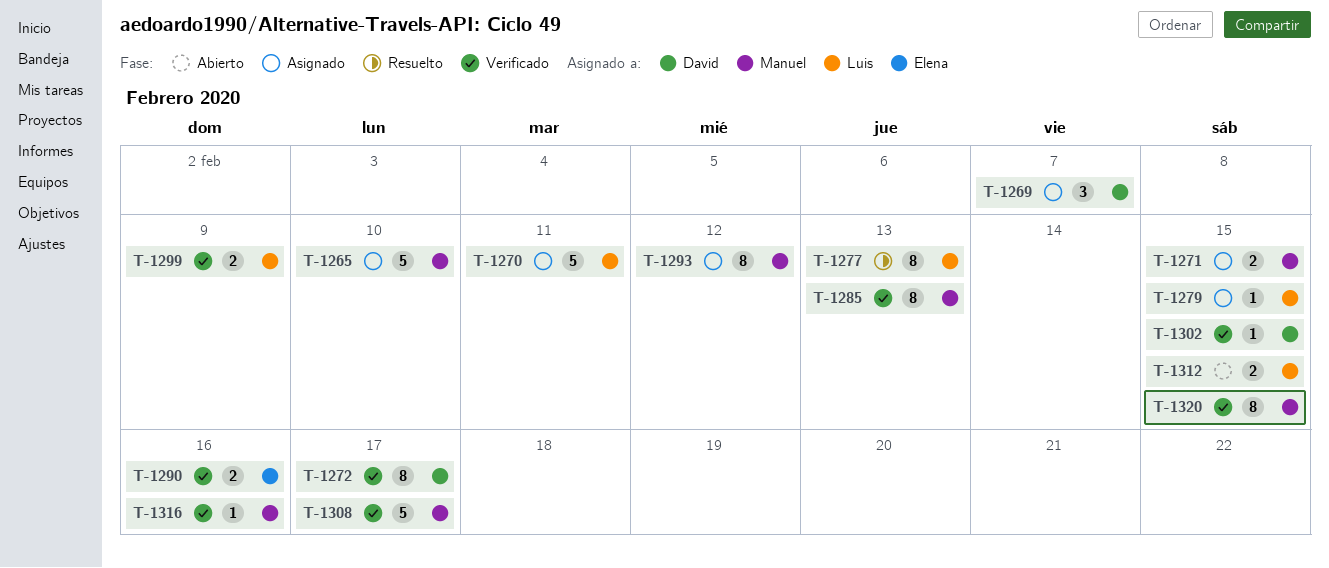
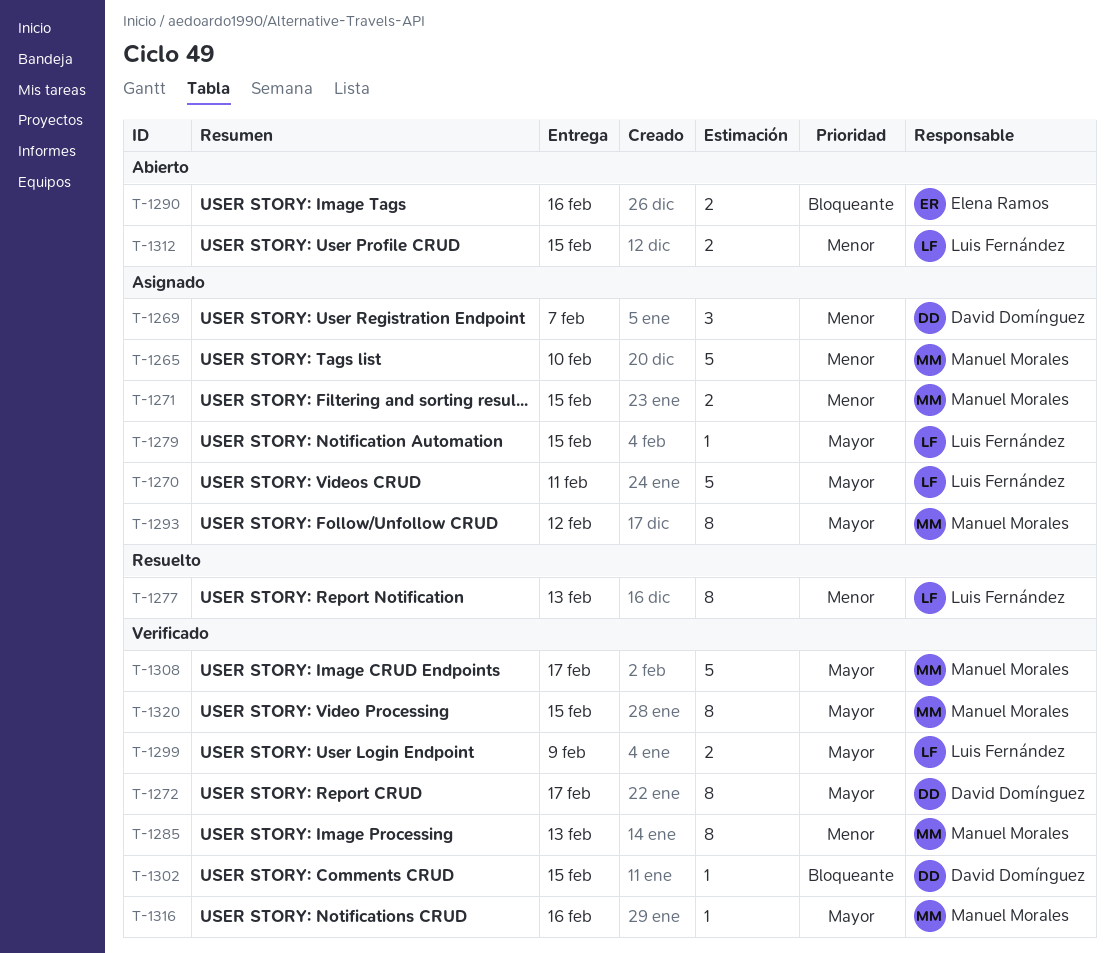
T-1290, status: Verificado -> Abierto

